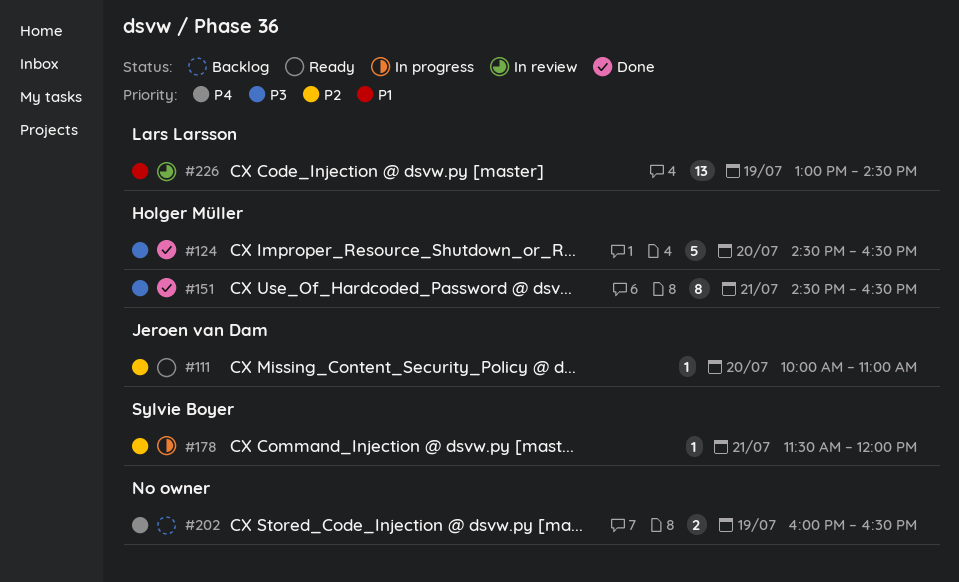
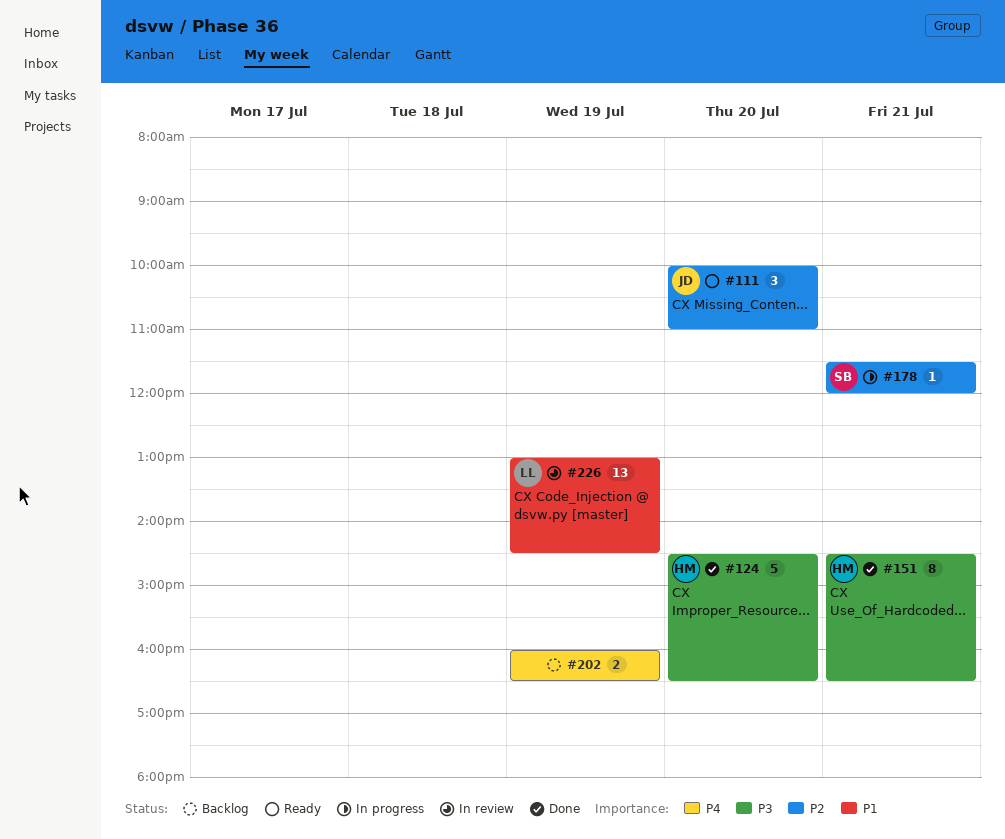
#111, estimate: 1 -> 3

